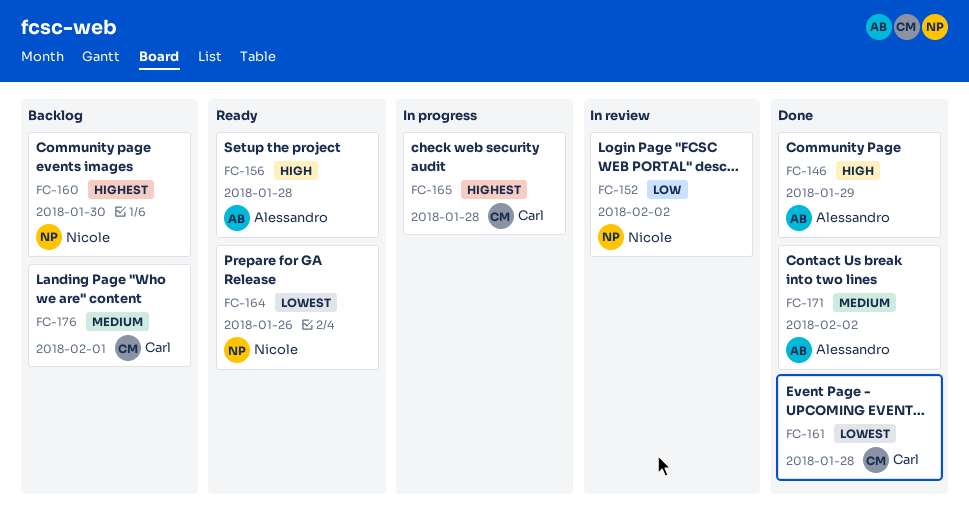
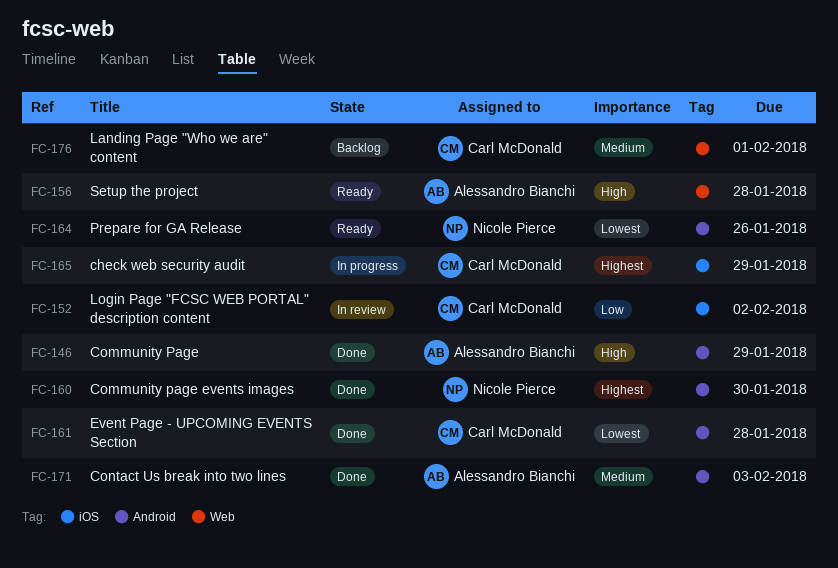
FC-152, owner: Nicole Pierce -> Carl McDonald
FC-160, status: Backlog -> Done
FC-165, due: Jan 28 -> Jan 29
FC-171, due: Feb 2 -> Feb 3

